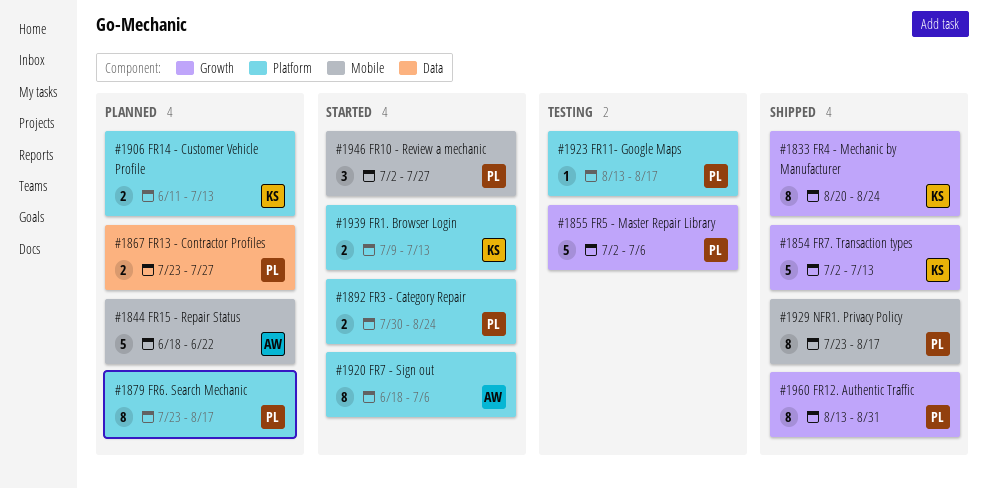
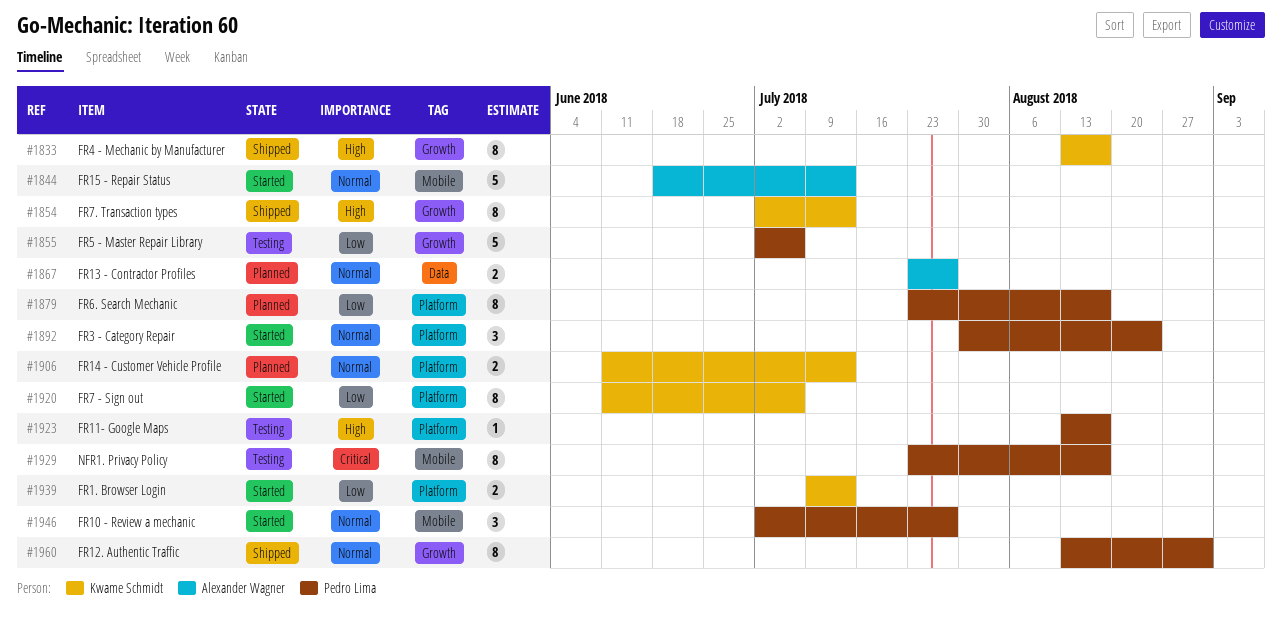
#1833, start: Aug 20 -> Aug 13
#1833, due: Aug 24 -> Aug 17
#1844, status: Planned -> Started
#1844, due: Jun 22 -> Jul 13
#1854, estimate: 5 -> 8
#1867, owner: Pedro Lima -> Alexander Wagner
#1892, estimate: 2 -> 3
#1920, owner: Alexander Wagner -> Kwame Schmidt
#1920, start: Jun 18 -> Jun 11
#1929, status: Shipped -> Testing

